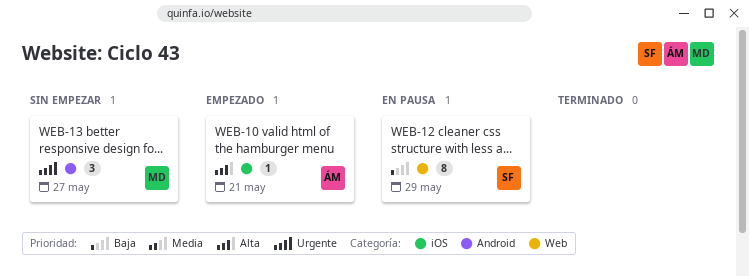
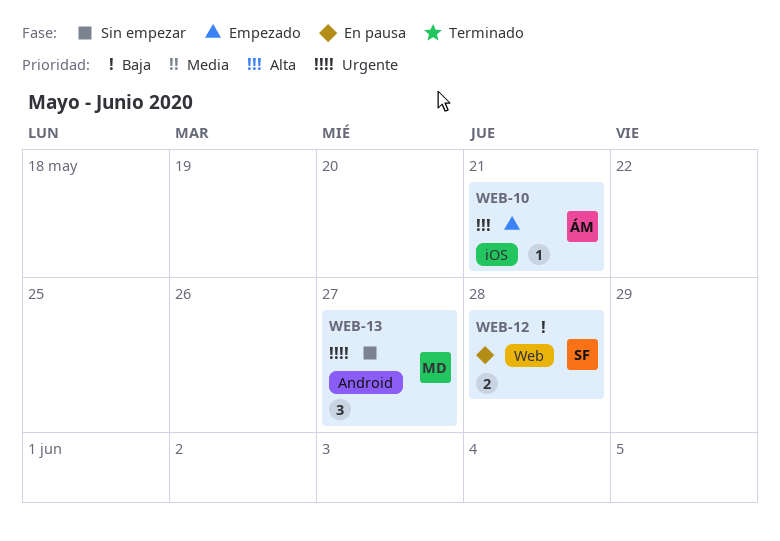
WEB-12, estimate: 8 -> 2
WEB-12, due: May 29 -> May 28

